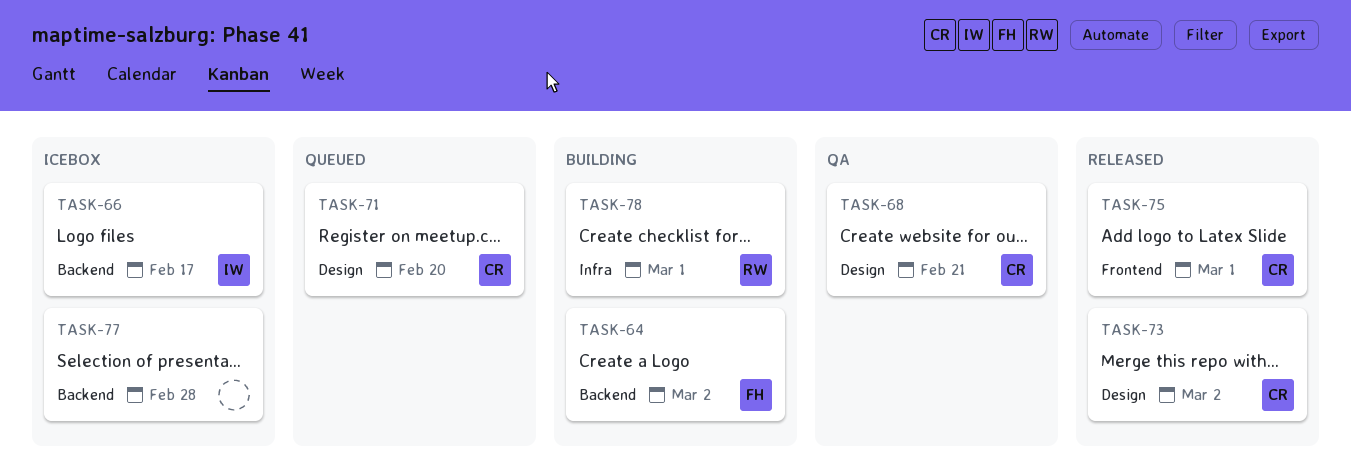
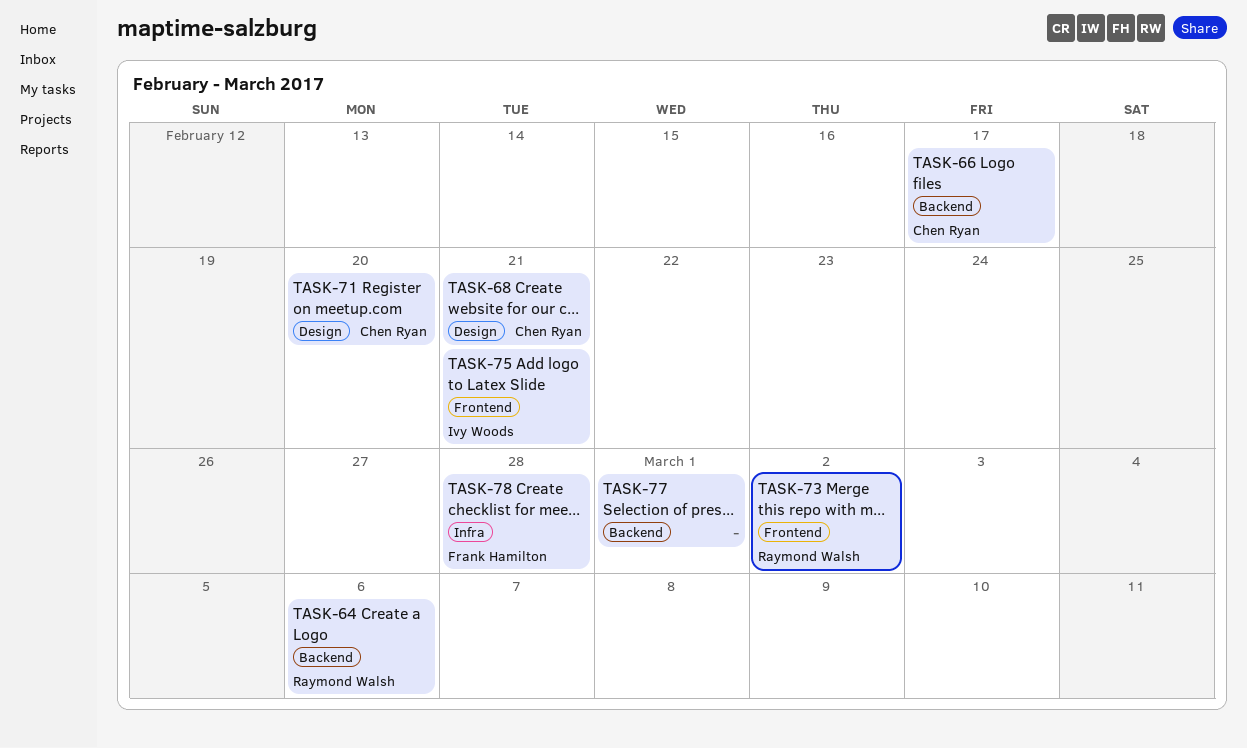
TASK-64, owner: Frank Hamilton -> Raymond Walsh
TASK-64, due: Mar 2 -> Mar 6
TASK-66, owner: Ivy Woods -> Chen Ryan
TASK-73, owner: Chen Ryan -> Raymond Walsh
TASK-73, label: Design -> Frontend
TASK-75, owner: Chen Ryan -> Ivy Woods
TASK-75, due: Mar 1 -> Feb 21
TASK-77, due: Feb 28 -> Mar 1
TASK-78, owner: Raymond Walsh -> Frank Hamilton
TASK-78, due: Mar 1 -> Feb 28

